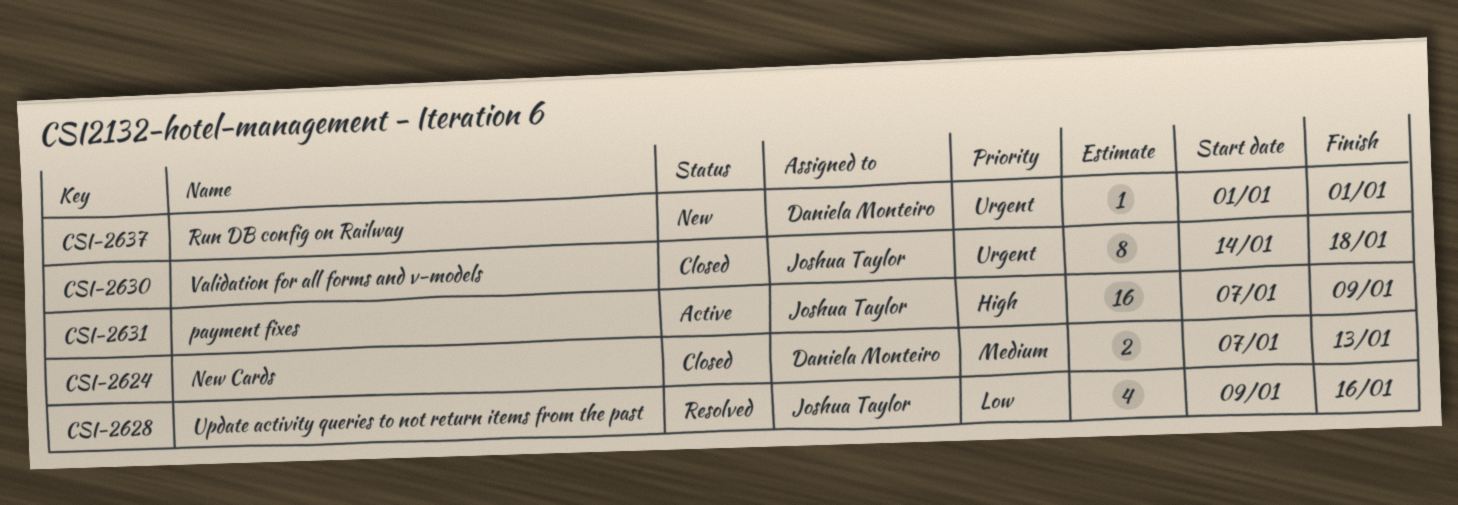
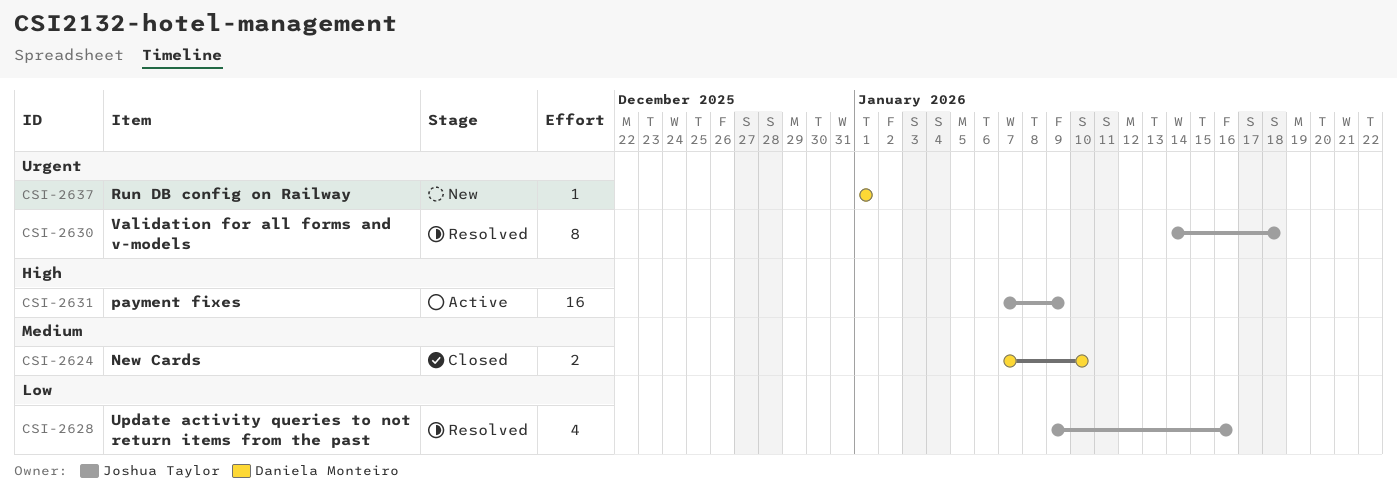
CSI-2624, due: Jan 13 -> Jan 10
CSI-2630, status: Closed -> Resolved

